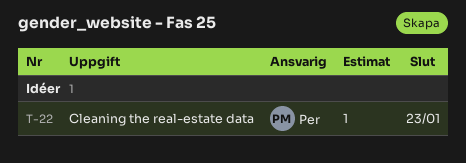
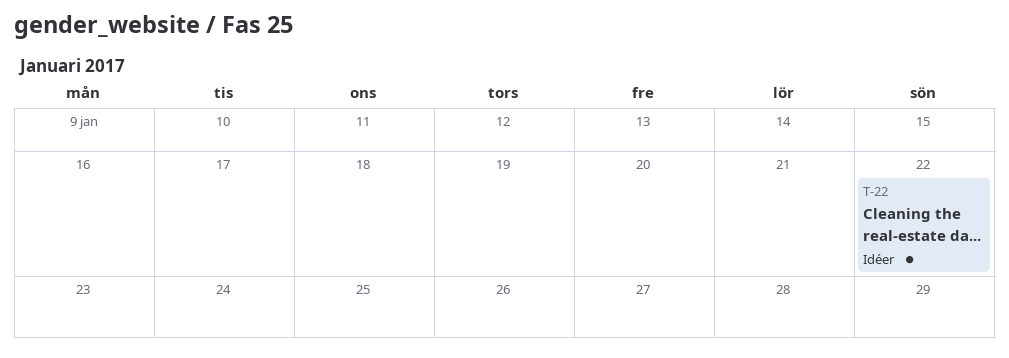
T-22, due: Jan 23 -> Jan 22

